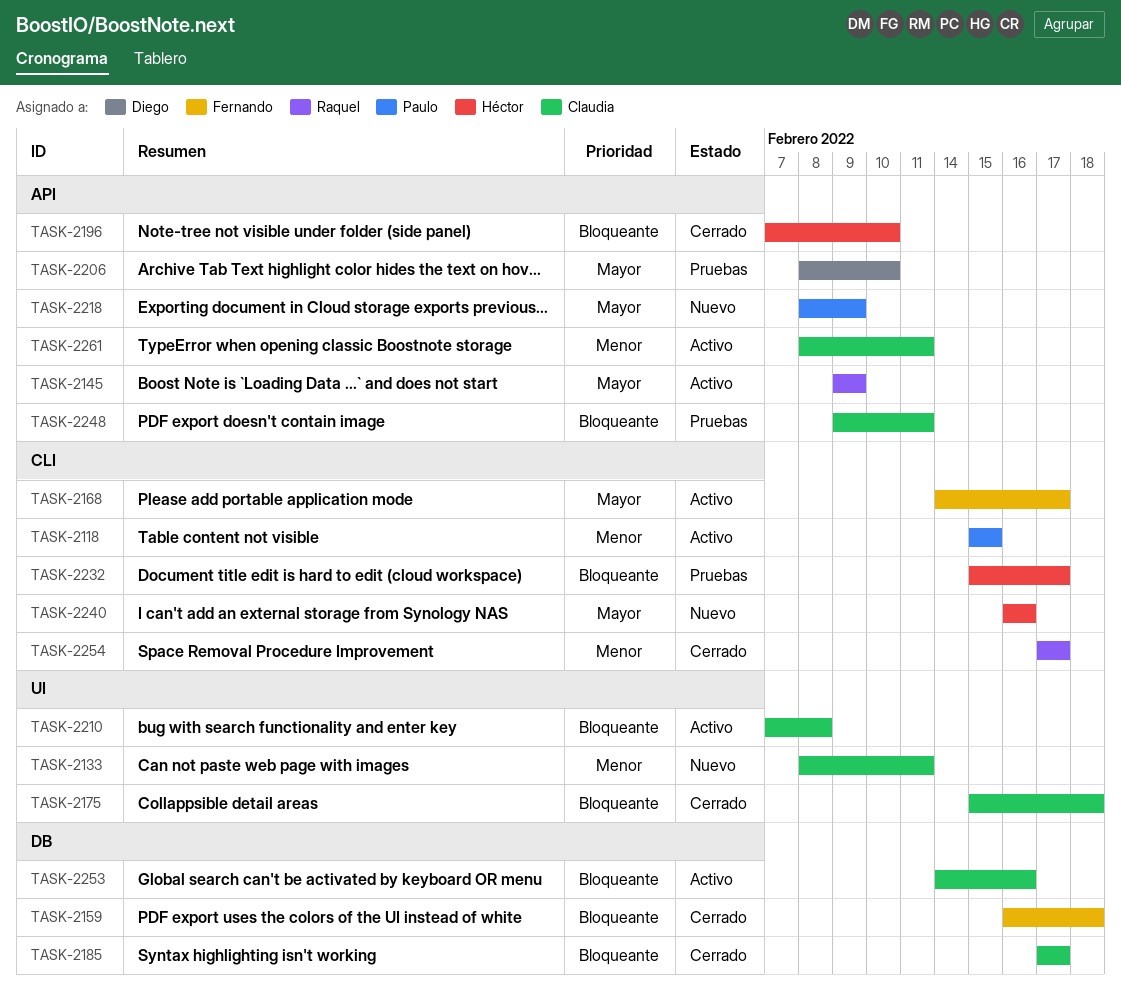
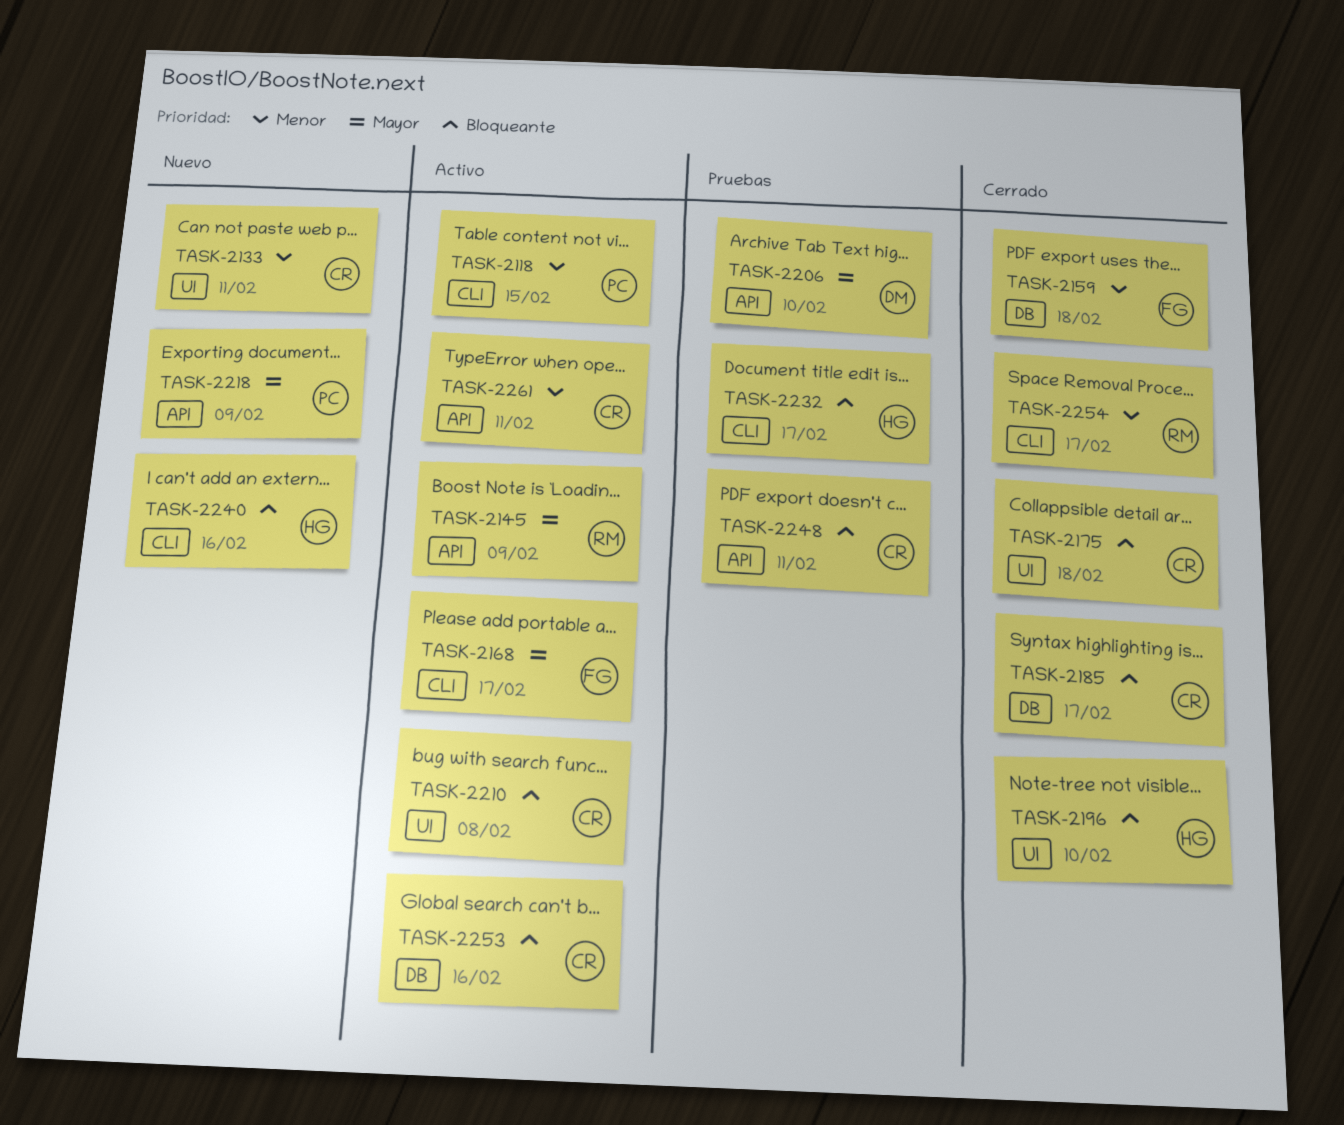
TASK-2159, priority: Bloqueante -> Menor
TASK-2196, label: API -> UI
TASK-2240, priority: Mayor -> Bloqueante

